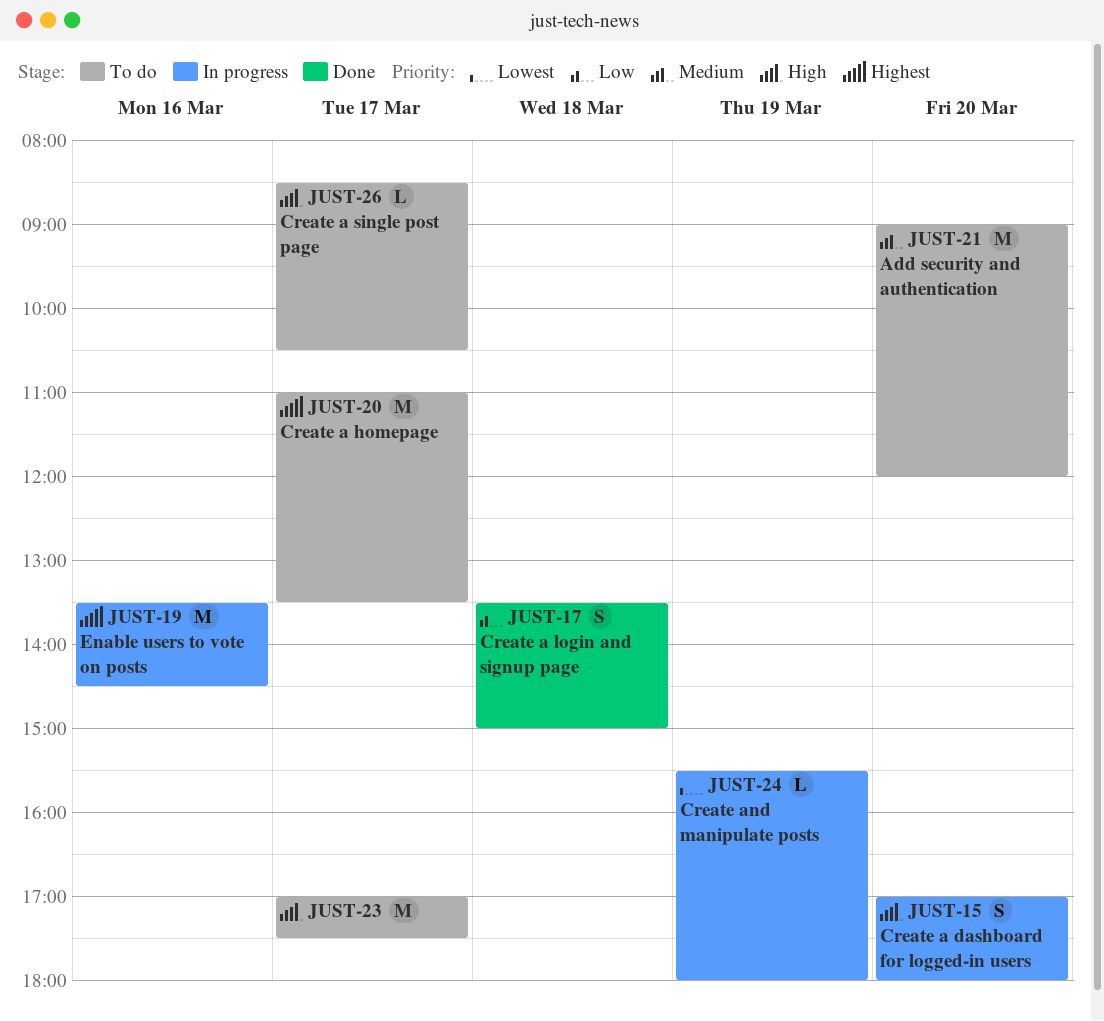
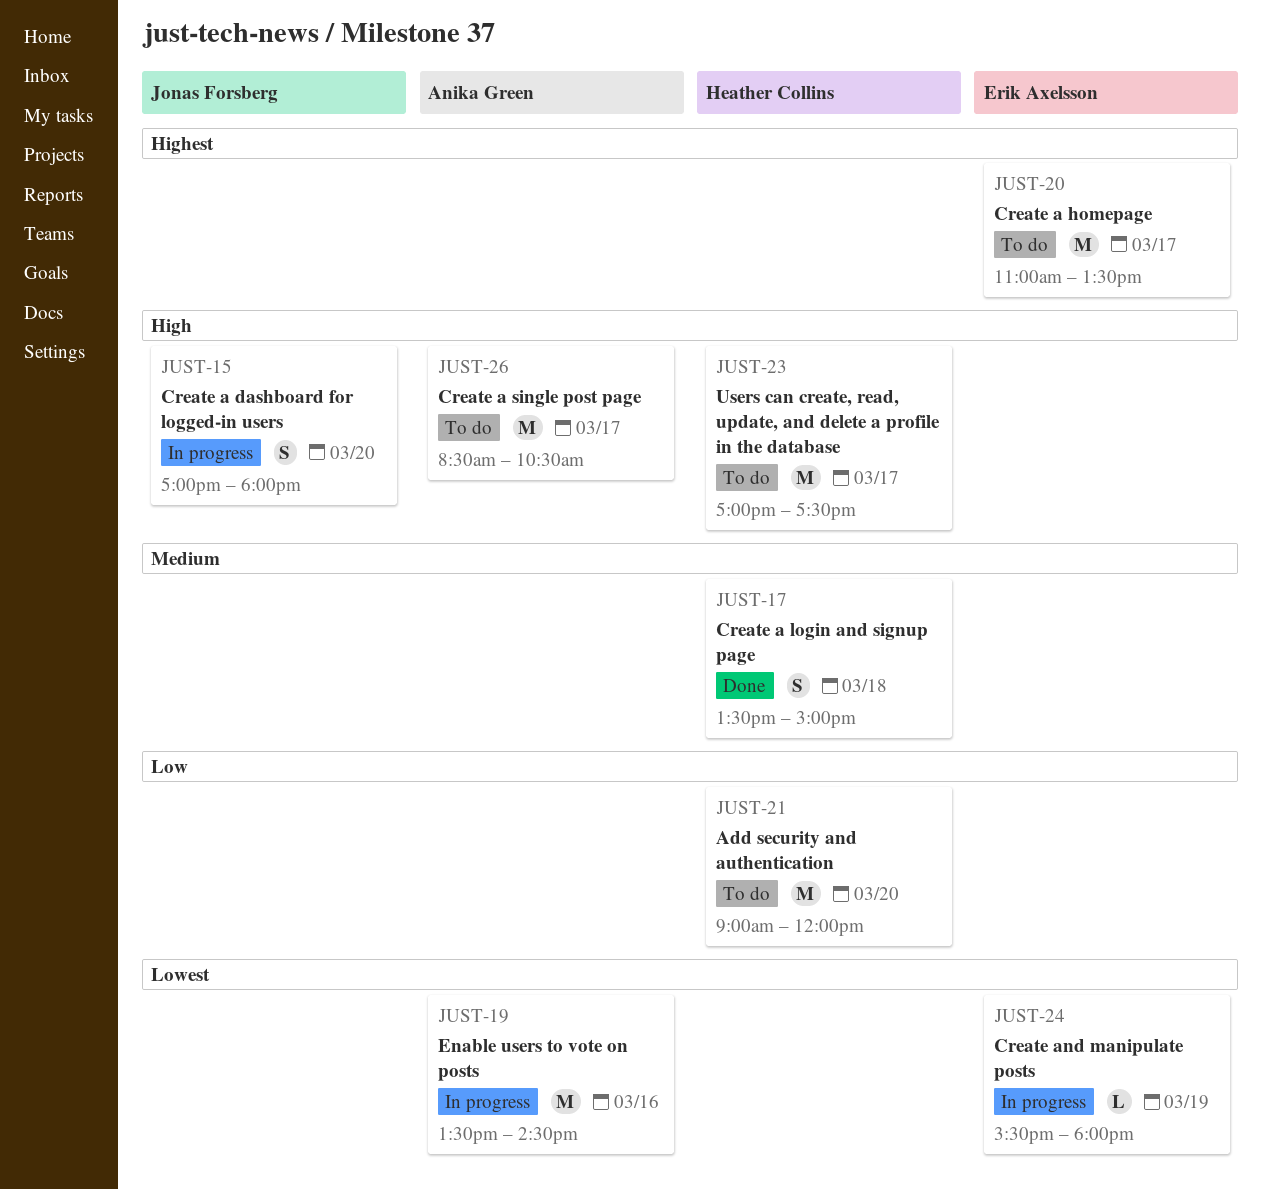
JUST-17, priority: Low -> Medium
JUST-19, priority: Highest -> Lowest
JUST-21, priority: Medium -> Low
JUST-26, estimate: L -> M

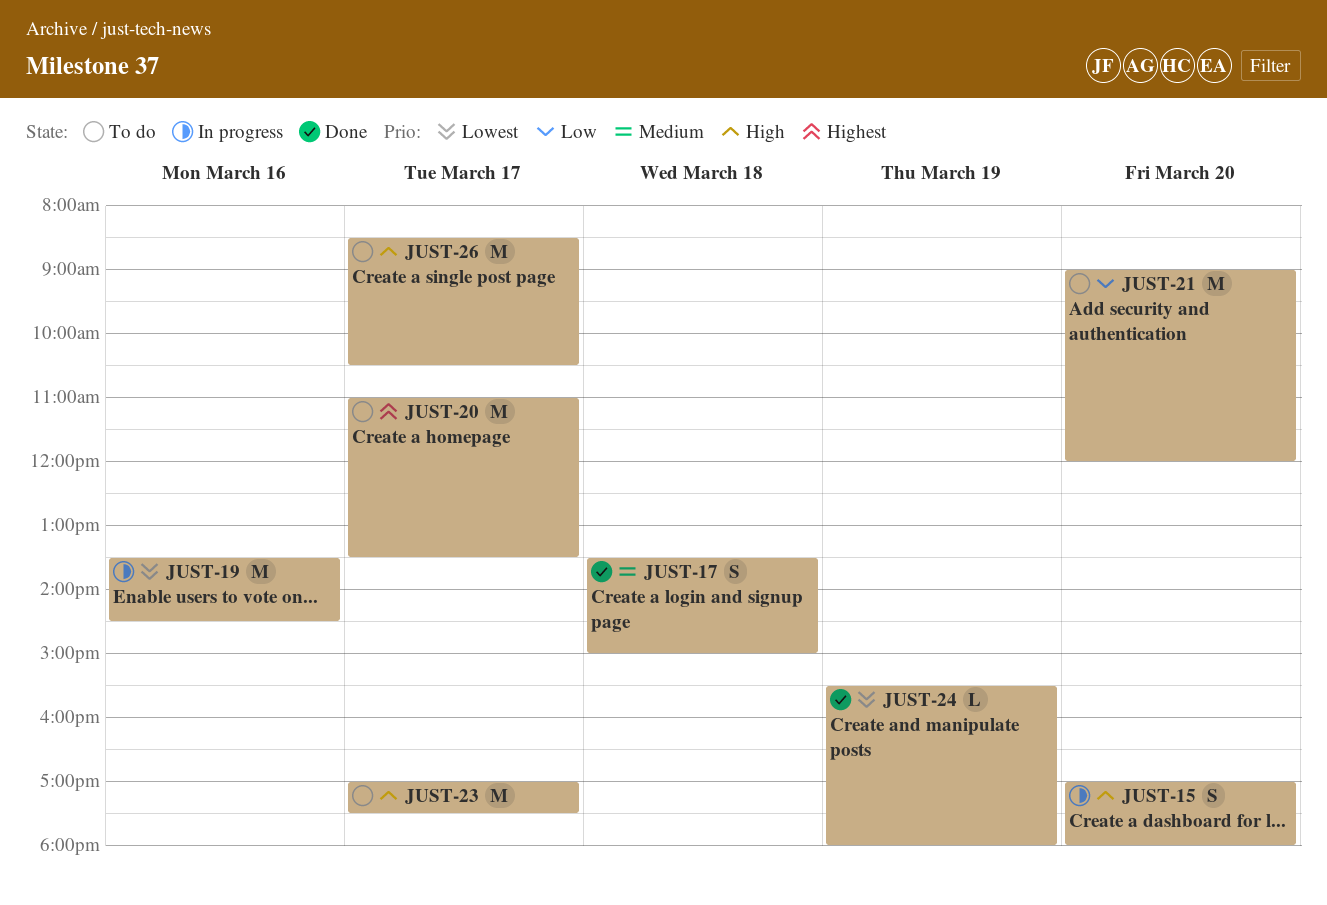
JUST-24, status: In progress -> Done

